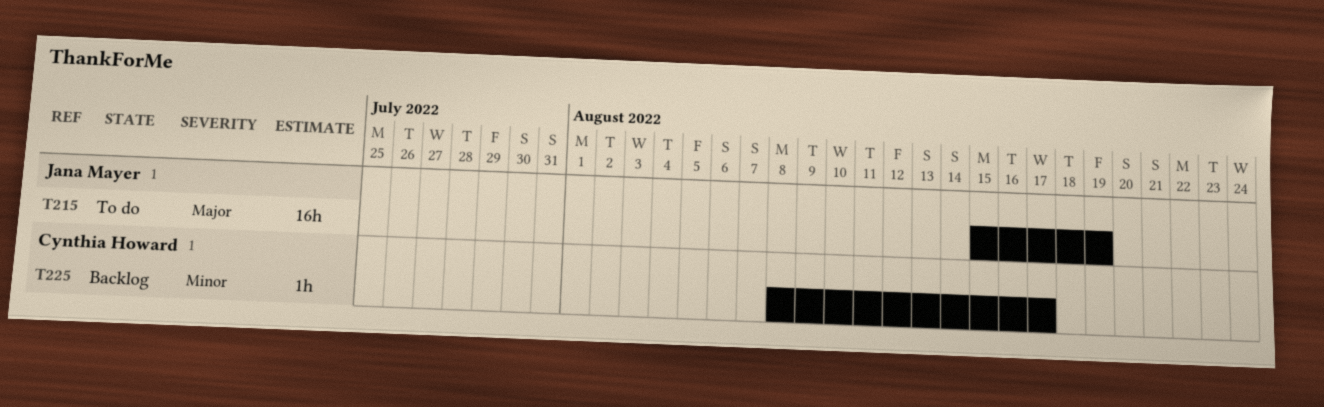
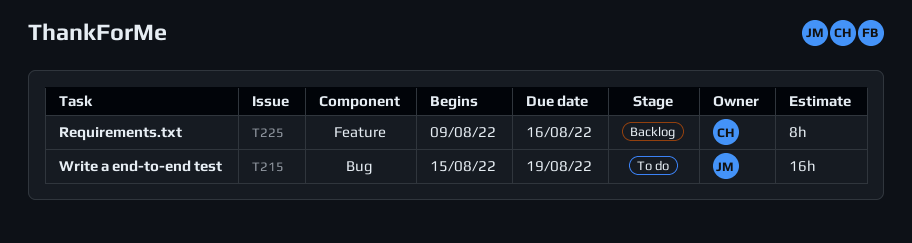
T225, estimate: 1h -> 8h
T225, start: Aug 8 -> Aug 9
T225, due: Aug 17 -> Aug 16

